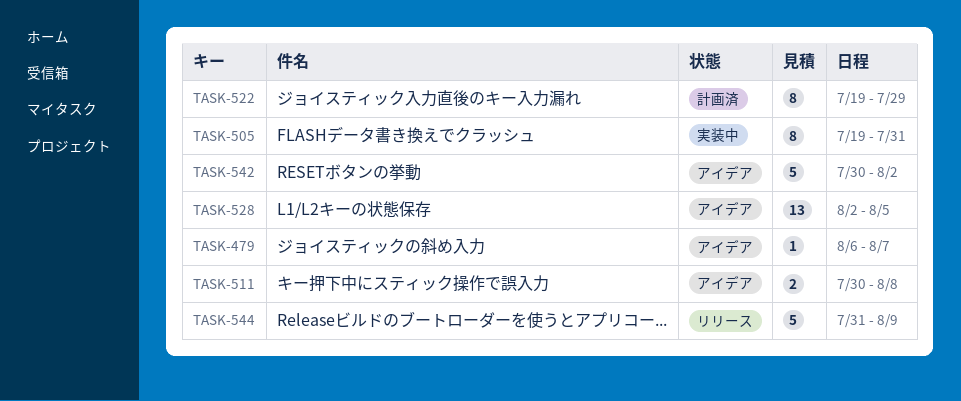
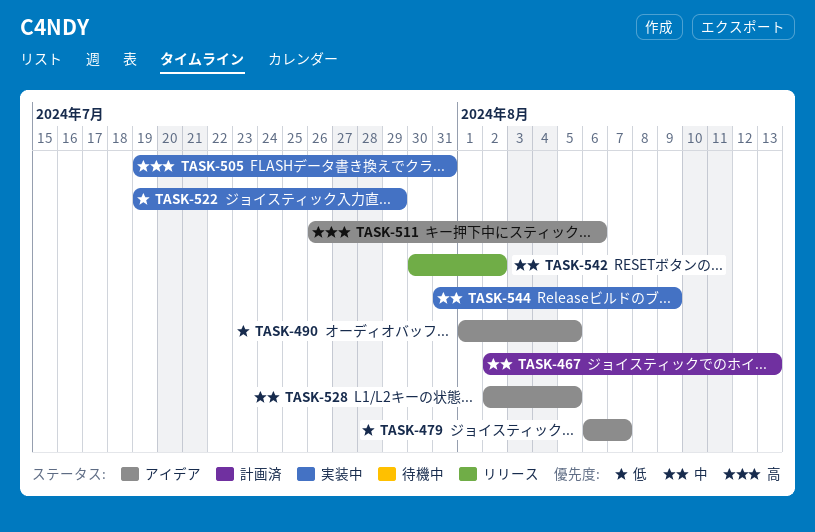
TASK-467: none -> present
TASK-490: none -> present
TASK-511, start: Jul 30 -> Jul 26
TASK-511, due: Aug 8 -> Aug 6
TASK-522, status: 計画済 -> 実装中
TASK-542, status: アイデア -> リリース
TASK-544, status: リリース -> 実装中

